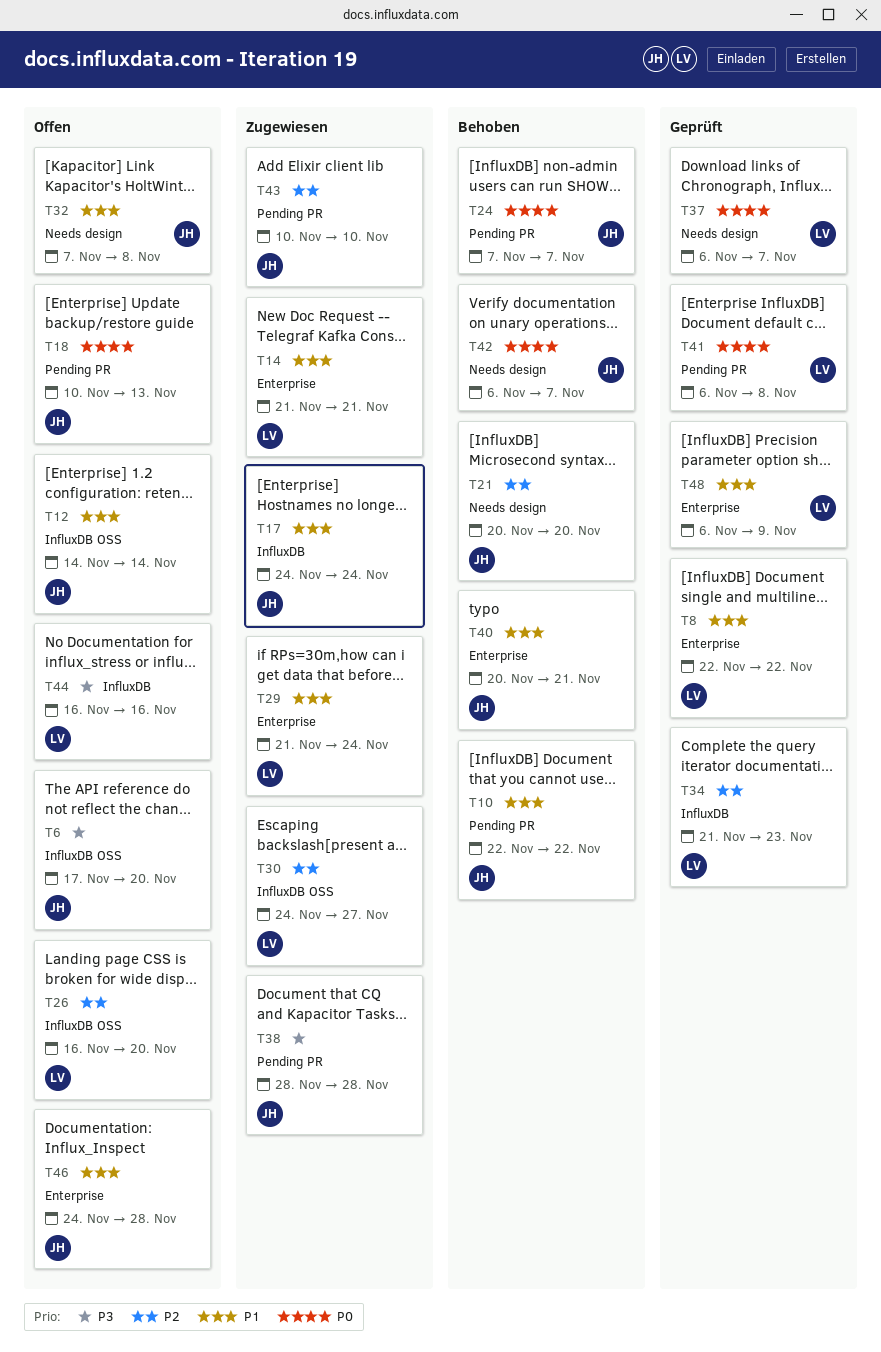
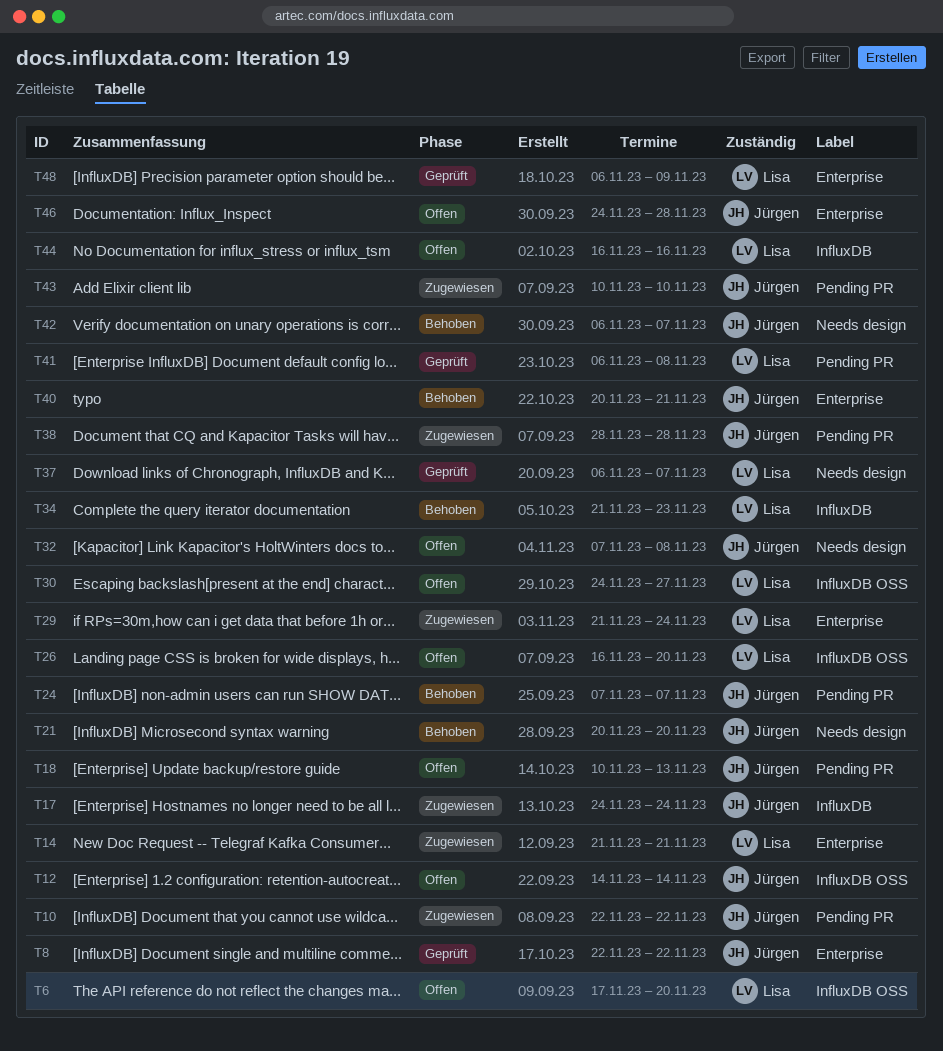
T6, owner: Jürgen -> Lisa
T8, owner: Lisa -> Jürgen
T10, status: Behoben -> Zugewiesen
T30, status: Zugewiesen -> Offen
T34, status: Geprüft -> Behoben

